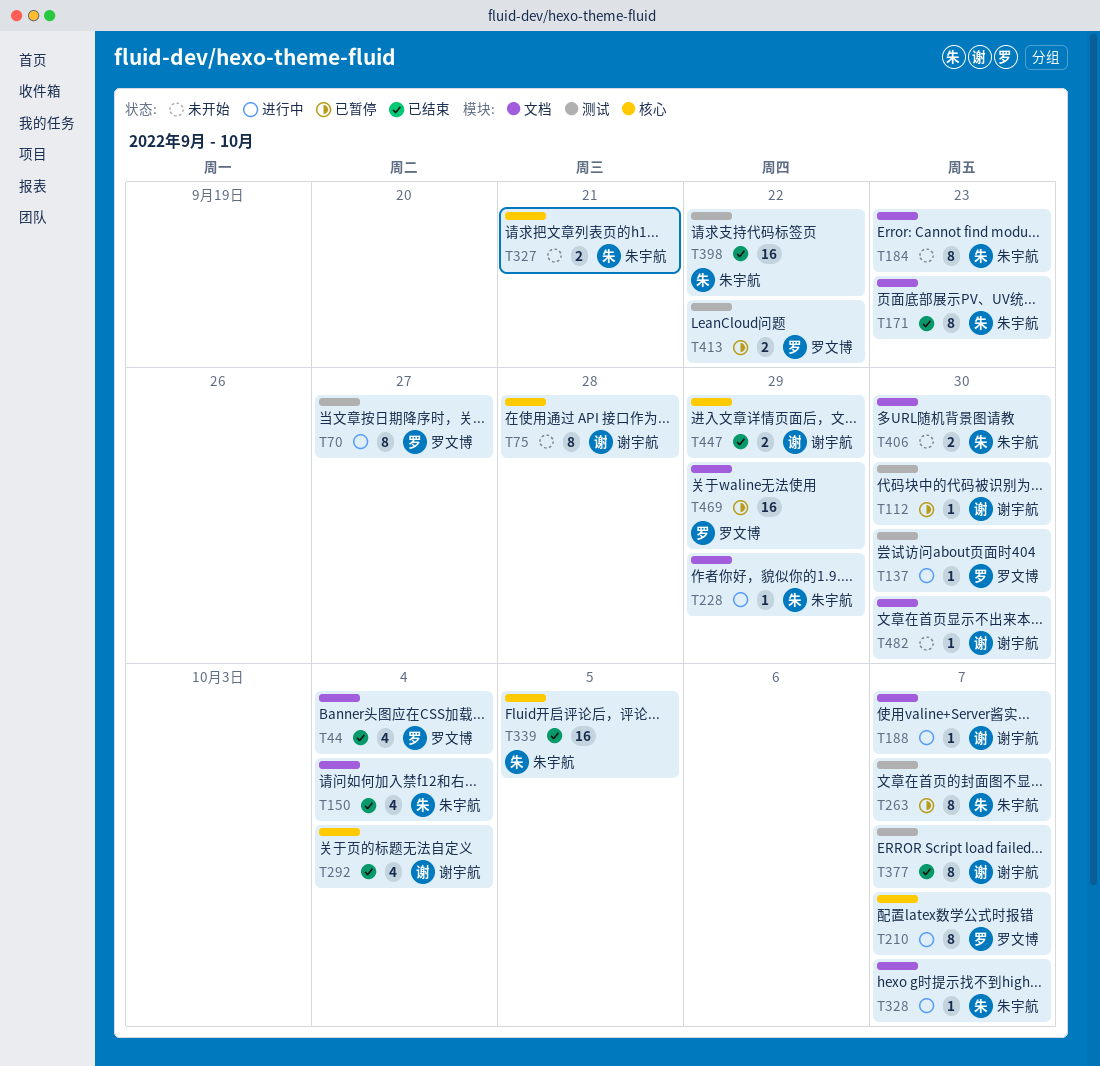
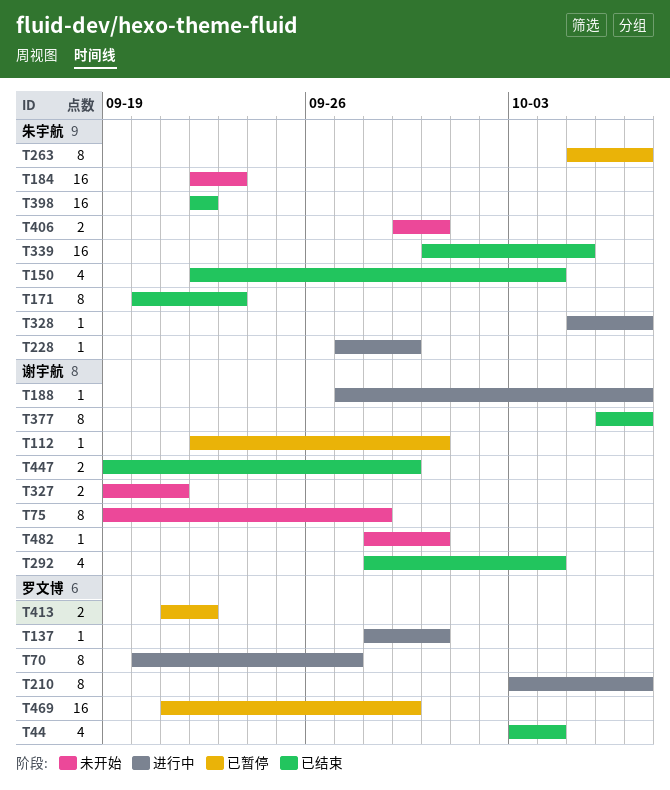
T184, estimate: 8 -> 16
T327, owner: 朱宇航 -> 谢宇航

